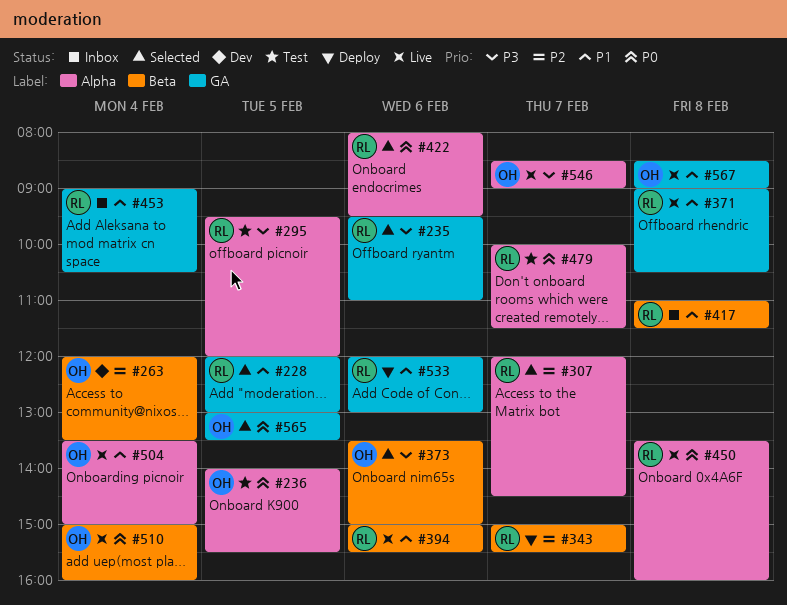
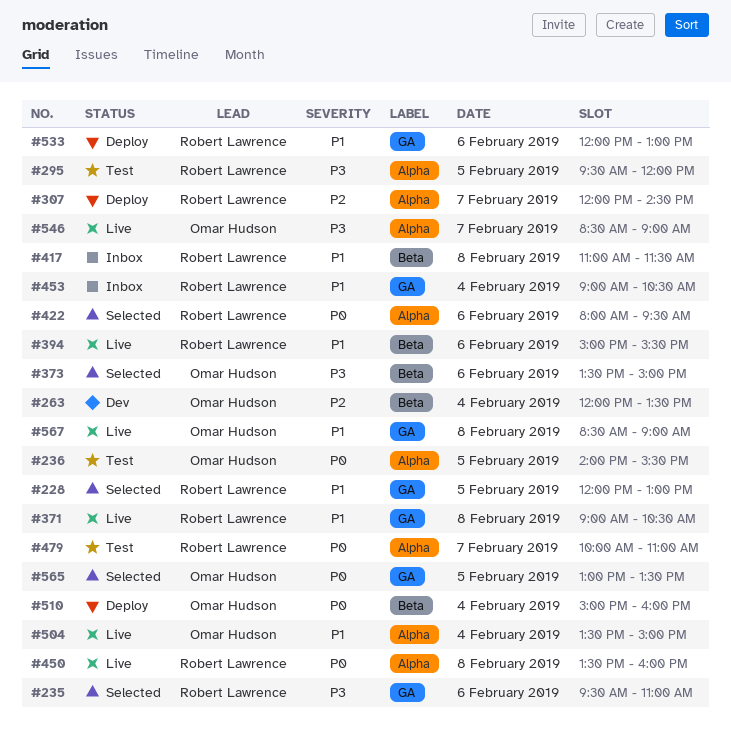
#307, status: Selected -> Deploy
#343: present -> none
#479, ends: 11:30 -> 11:00
#510, status: Live -> Deploy

